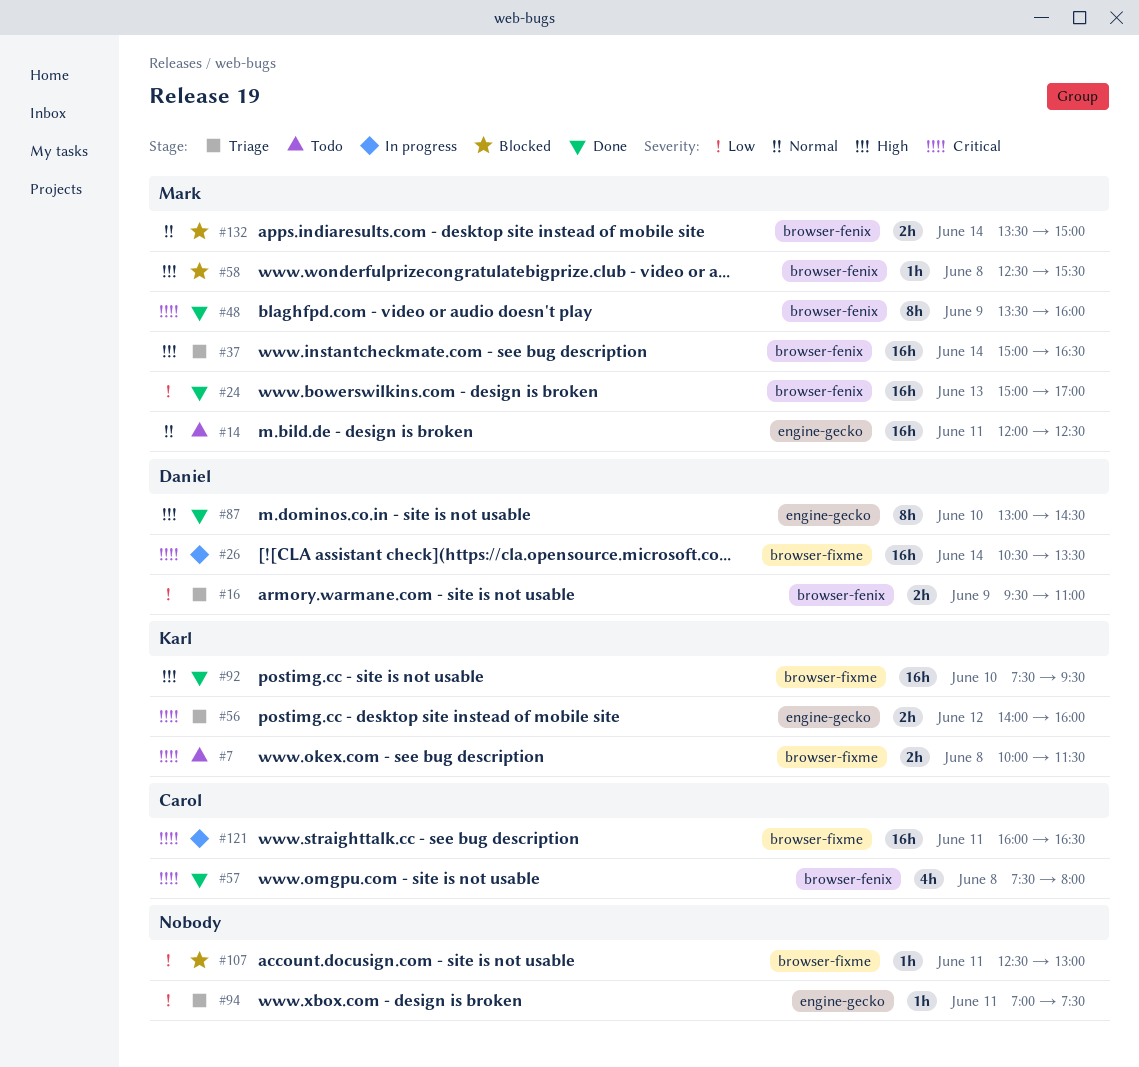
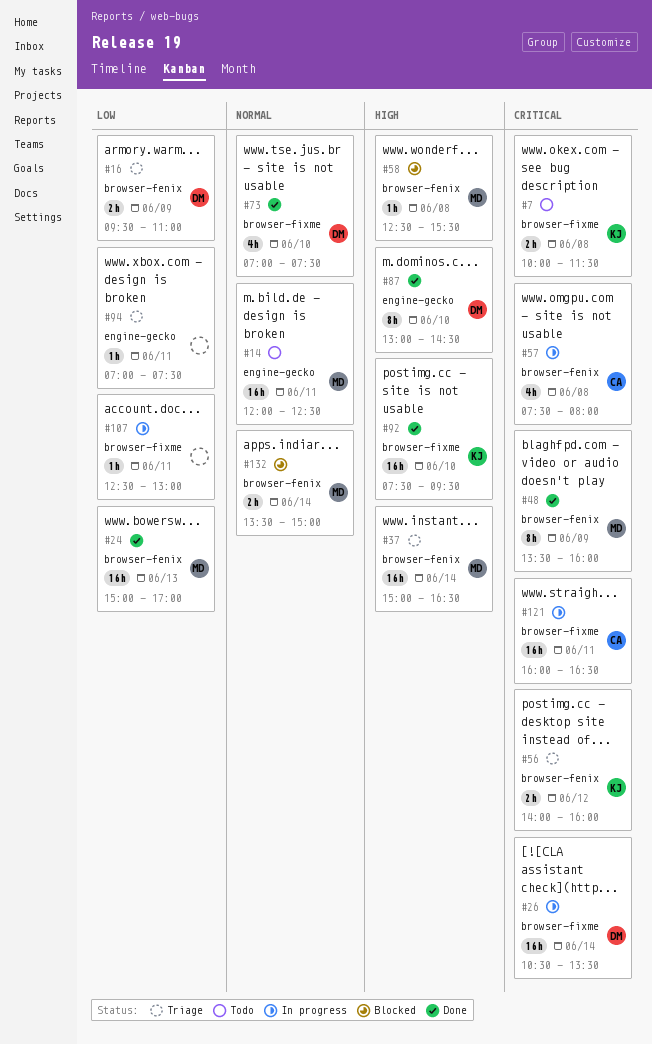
#56, label: engine-gecko -> browser-fenix
#57, status: Done -> In progress
#73: none -> present
#107, status: Blocked -> In progress

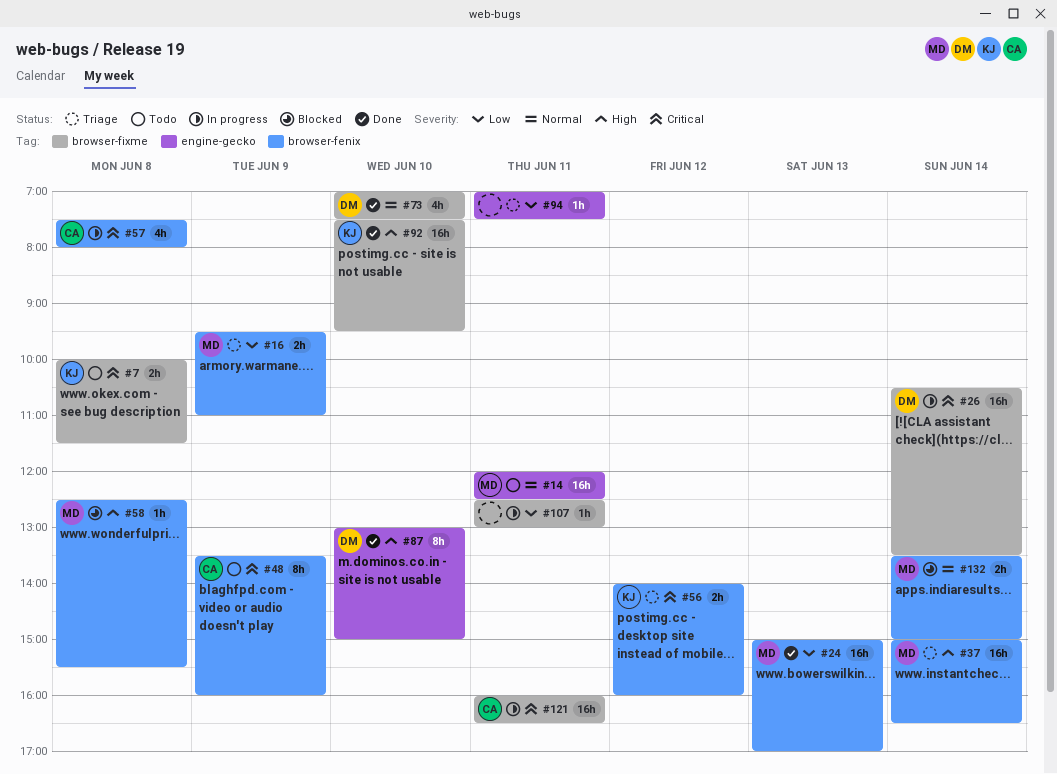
#16, owner: DM -> MD
#48, status: Done -> Todo
#48, owner: MD -> CA
#87, ends: 14:30 -> 15:00

